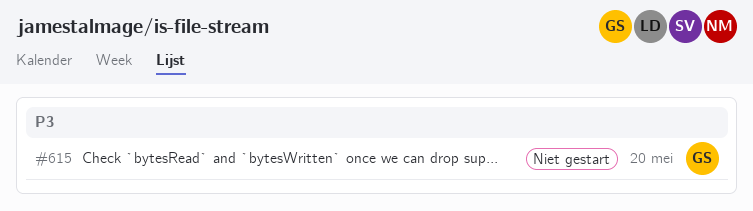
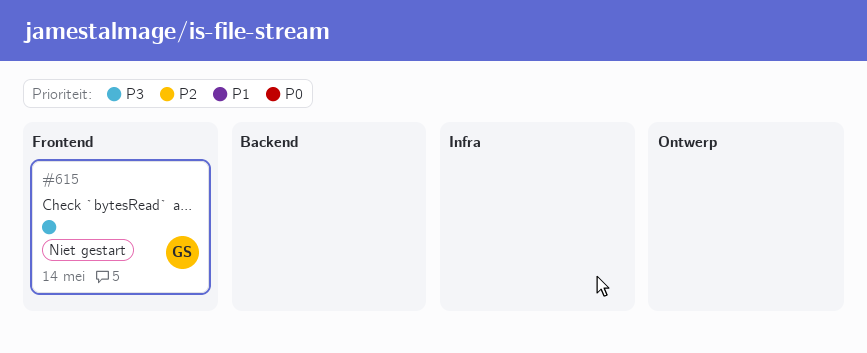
#615, due: May 20 -> May 14

